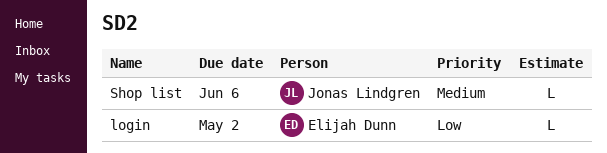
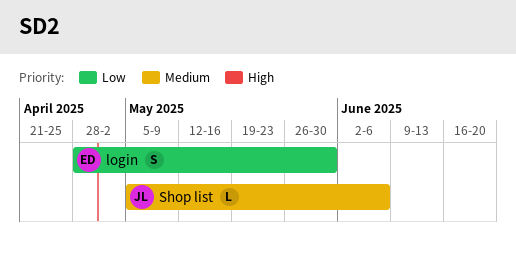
login, estimate: L -> S
login, due: May 2 -> May 30

